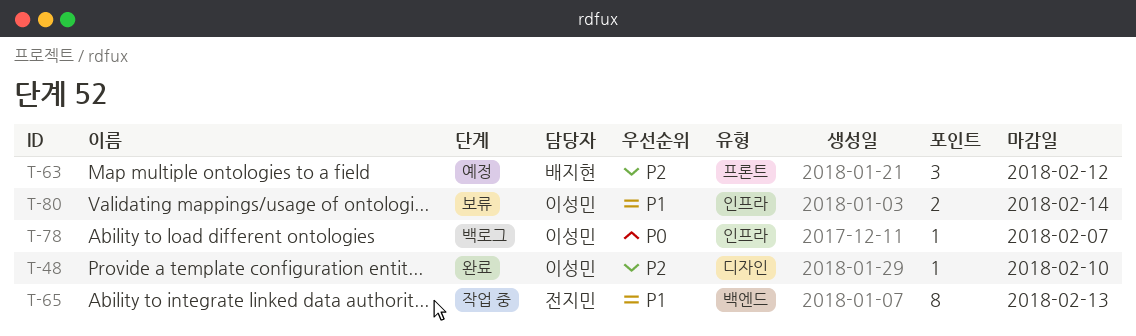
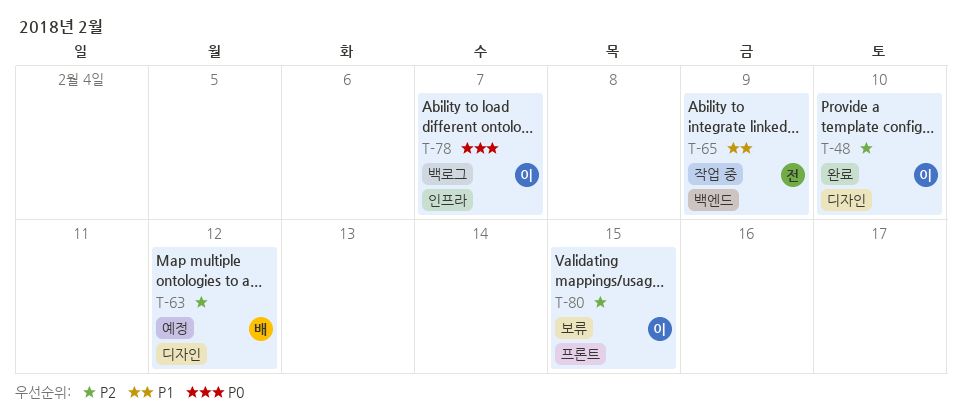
T-63, label: 프론트 -> 디자인
T-65, due: Feb 13 -> Feb 9
T-80, priority: P1 -> P2
T-80, label: 인프라 -> 프론트
T-80, due: Feb 14 -> Feb 15

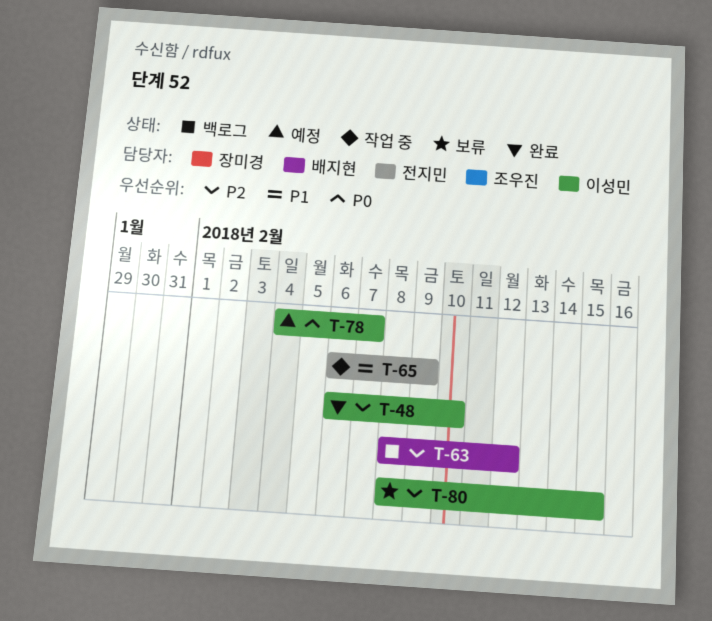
T-63, status: 예정 -> 백로그
T-78, status: 백로그 -> 예정

